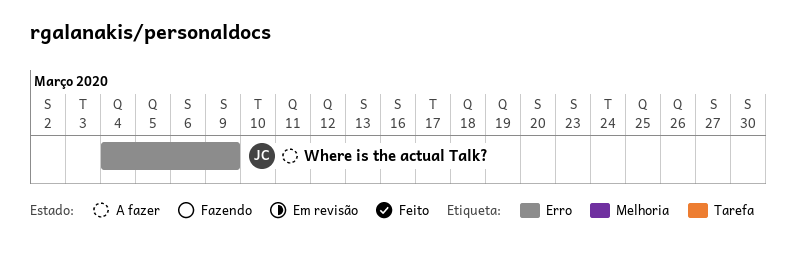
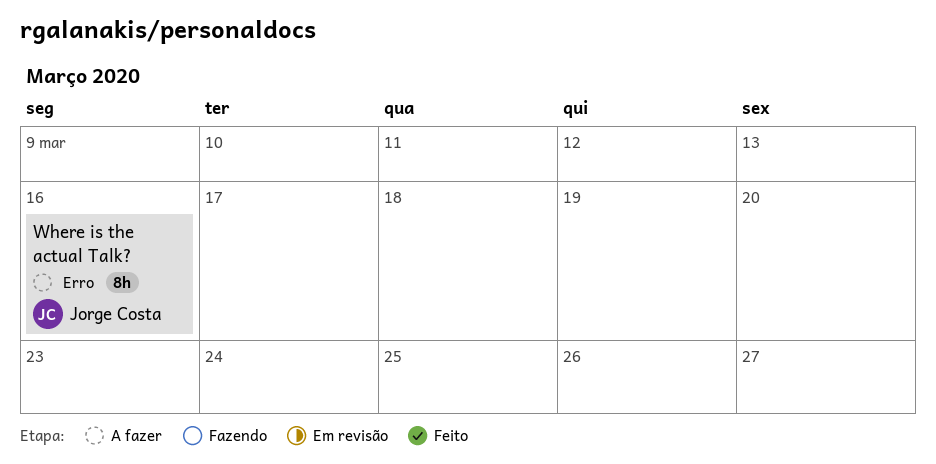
Where is the actual Talk?, due: Mar 9 -> Mar 16

